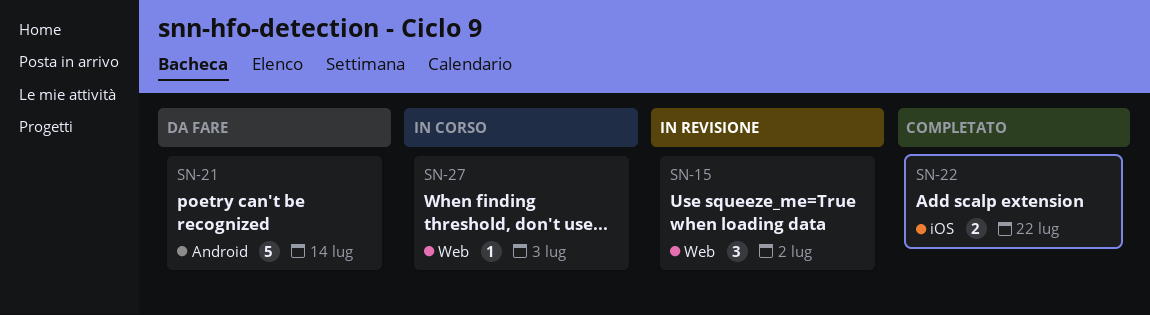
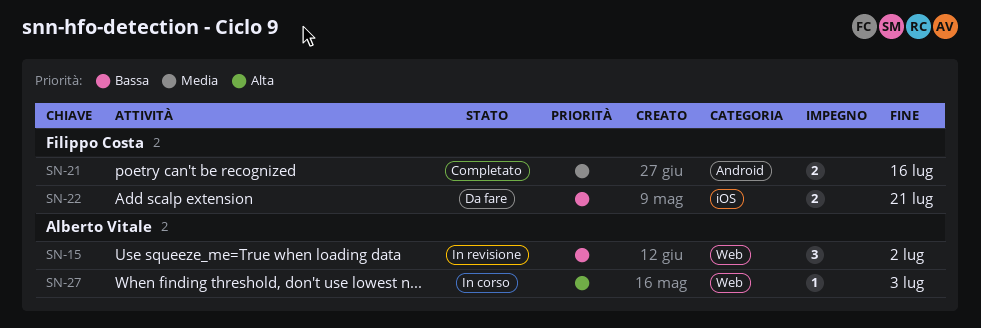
SN-21, status: Da fare -> Completato
SN-21, estimate: 5 -> 2
SN-21, due: Jul 14 -> Jul 16
SN-22, status: Completato -> Da fare
SN-22, due: Jul 22 -> Jul 21

